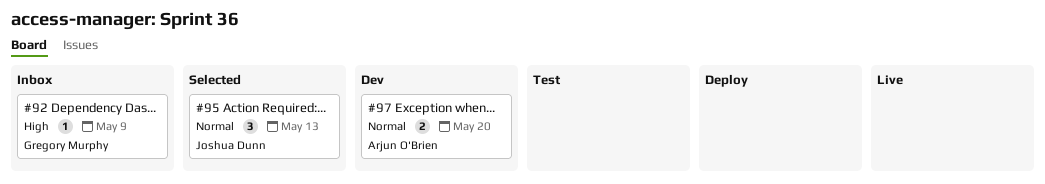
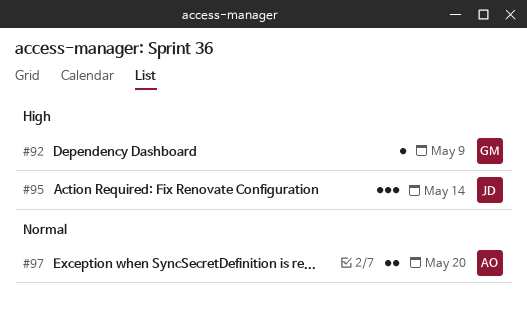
#95, priority: Normal -> High
#95, due: May 13 -> May 14

